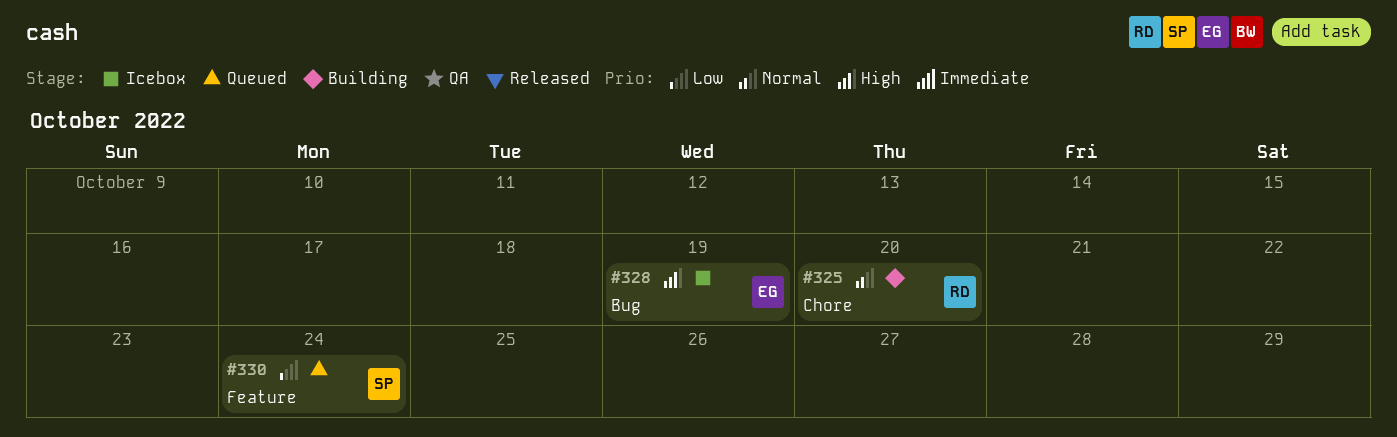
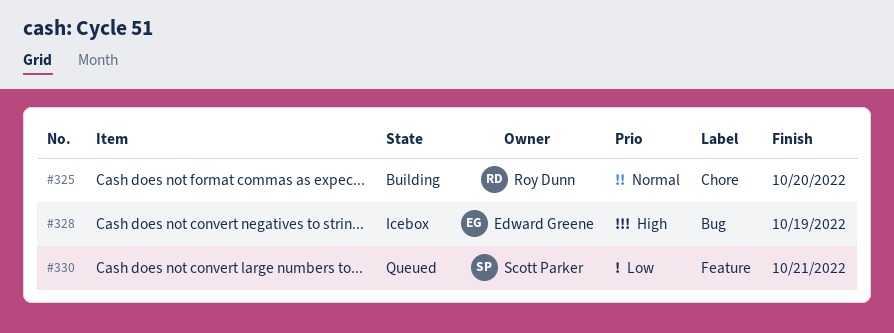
#330, due: Oct 24 -> Oct 21

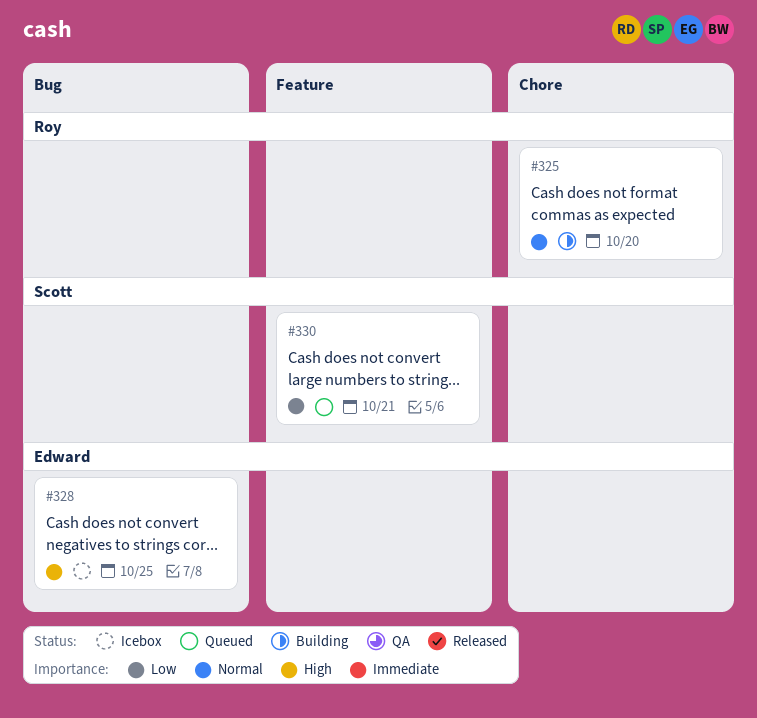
#328, due: Oct 19 -> Oct 25

